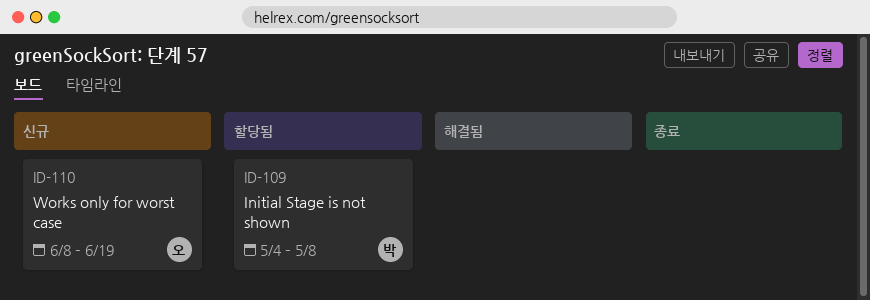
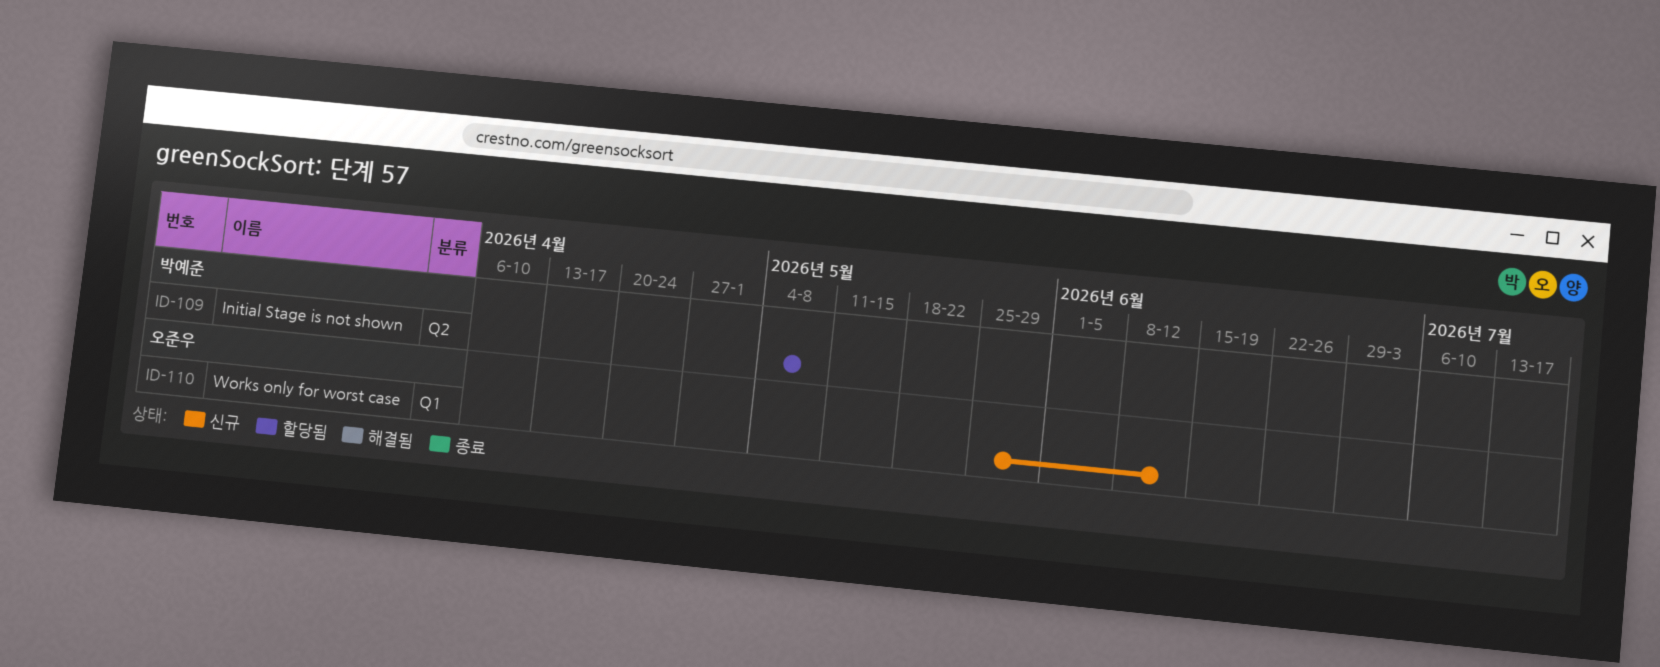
ID-110, start: Jun 8 -> May 25
ID-110, due: Jun 19 -> Jun 12

